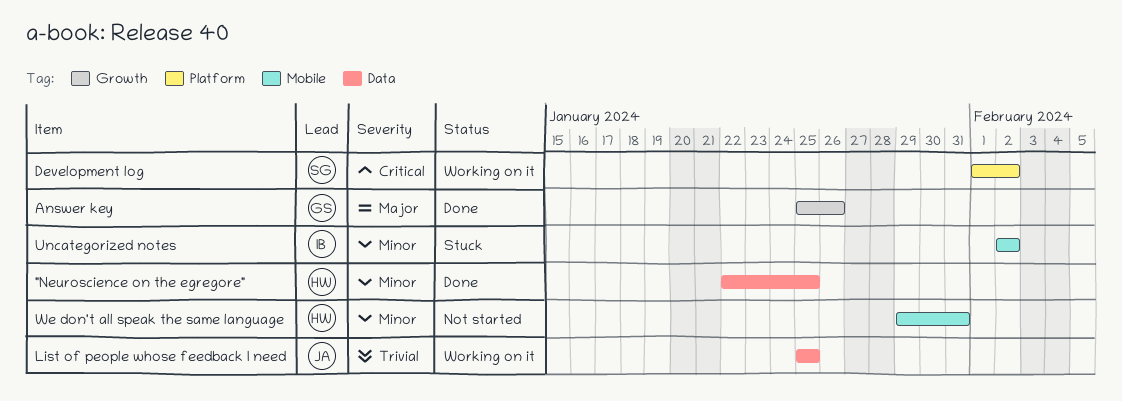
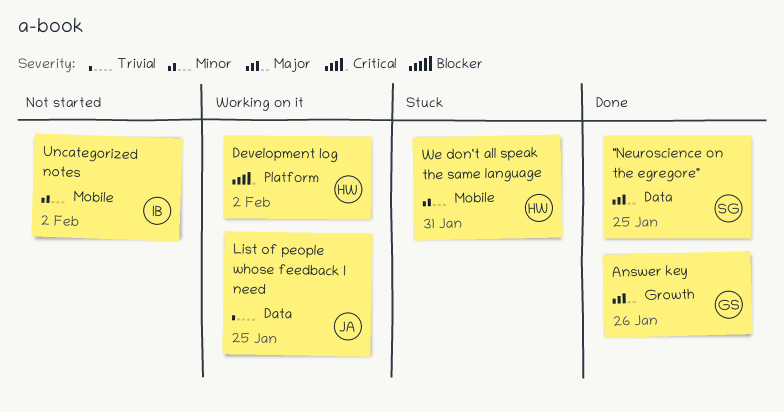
"Neuroscience on the egregore", owner: HW -> SG
"Neuroscience on the egregore", priority: Minor -> Major
Development log, owner: SG -> HW
Uncategorized notes, status: Stuck -> Not started
We don't all speak the same language, status: Not started -> Stuck

